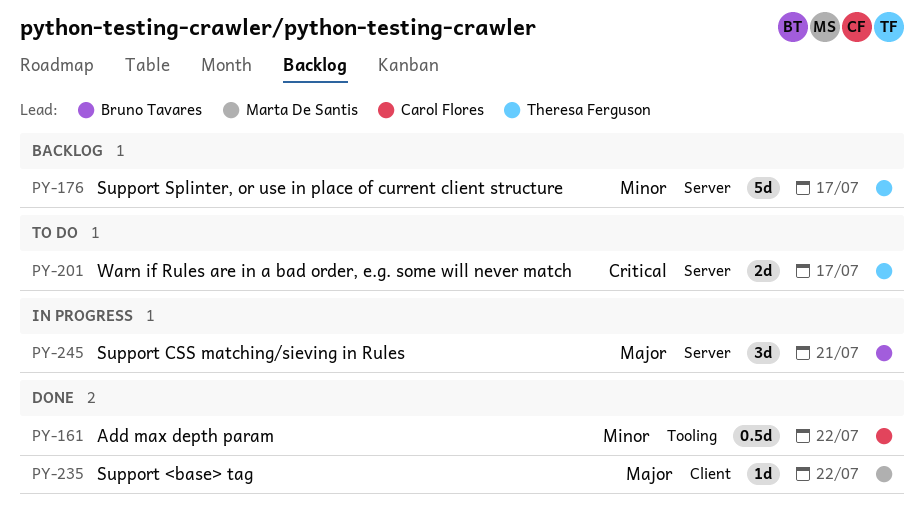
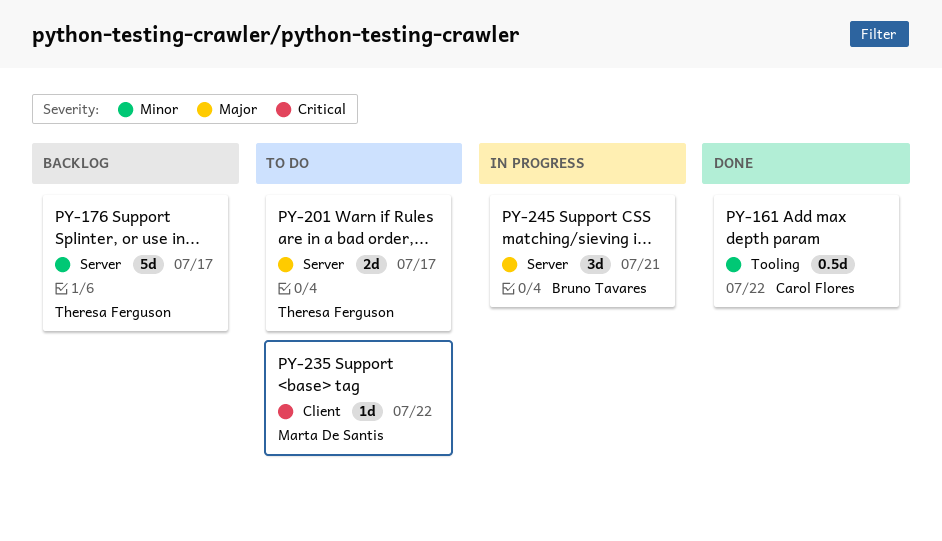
PY-201, priority: Critical -> Major
PY-235, status: Done -> To do
PY-235, priority: Major -> Critical

